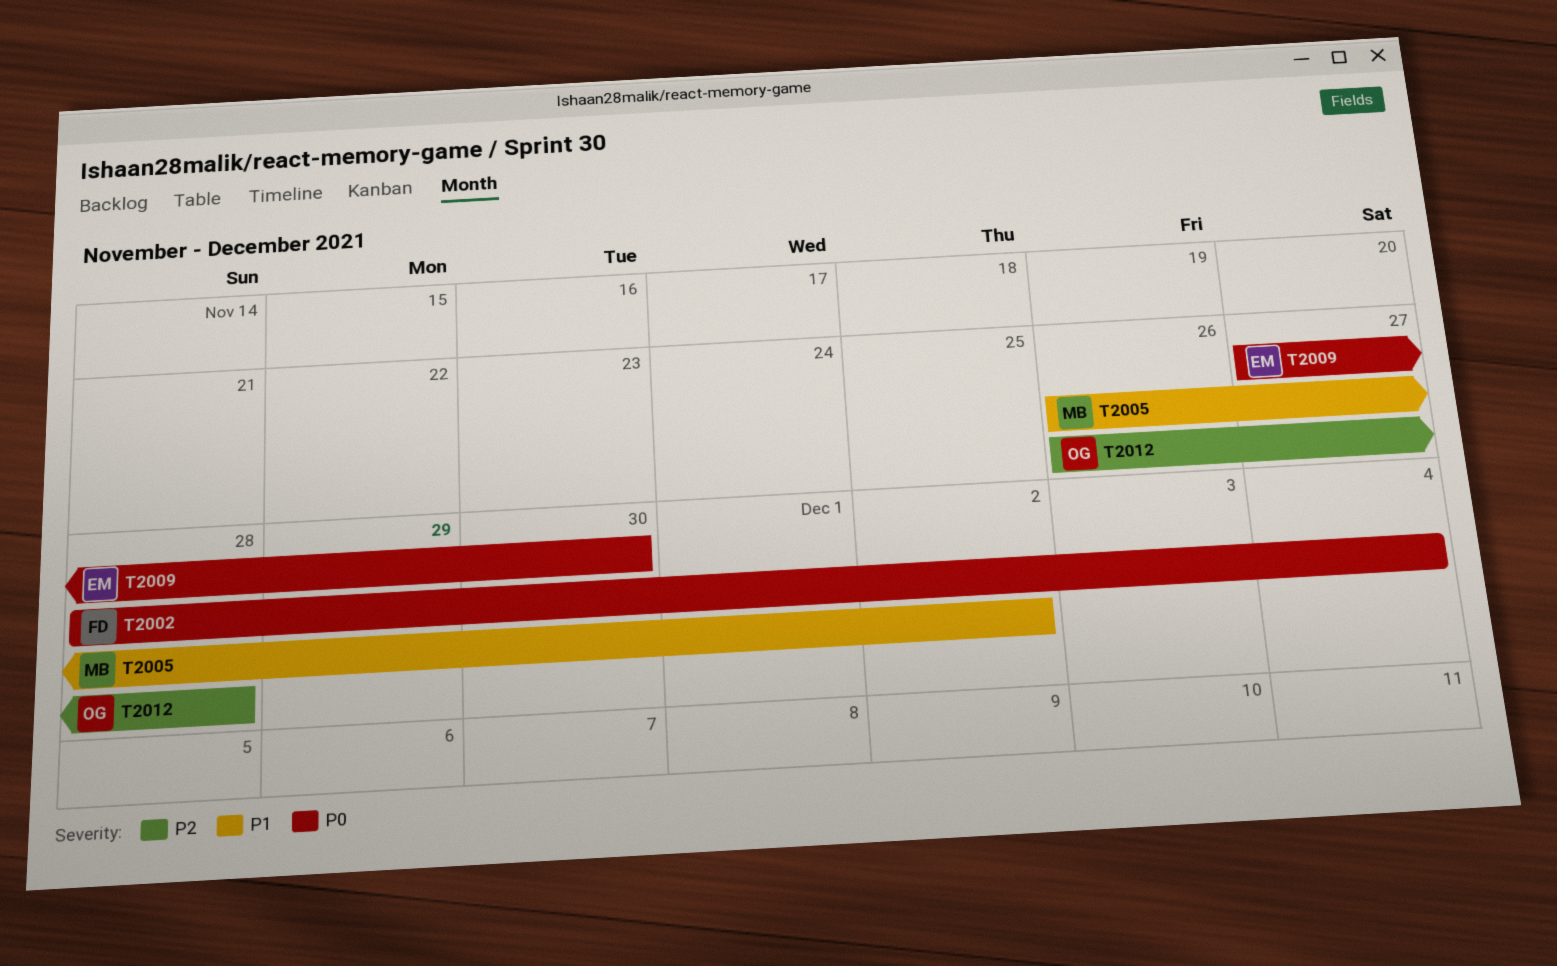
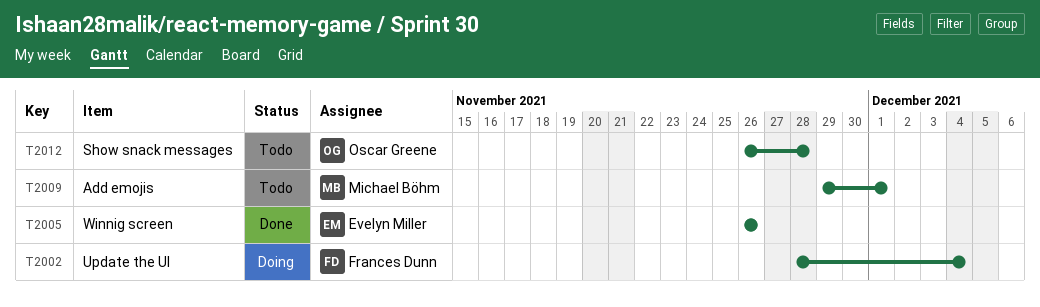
T2005, owner: Michael Böhm -> Evelyn Miller
T2005, due: Dec 2 -> Nov 26
T2009, owner: Evelyn Miller -> Michael Böhm
T2009, start: Nov 27 -> Nov 29
T2009, due: Nov 30 -> Dec 1

